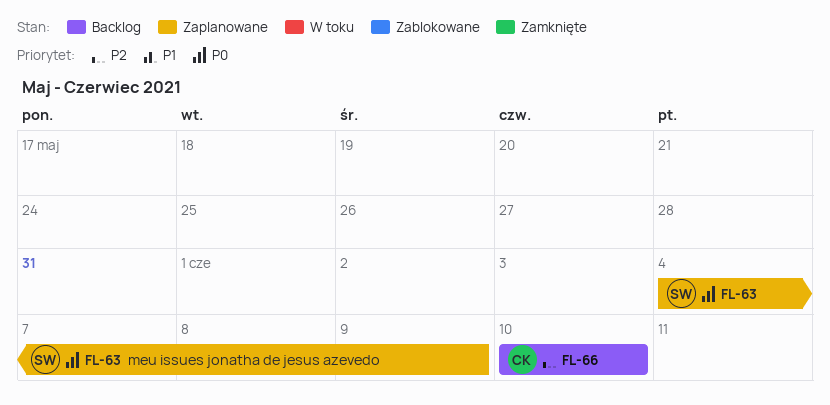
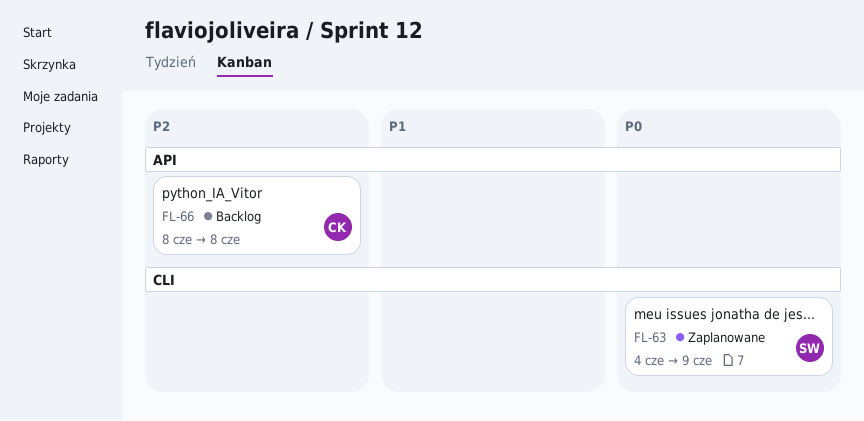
FL-66, start: Jun 10 -> Jun 8
FL-66, due: Jun 10 -> Jun 8

